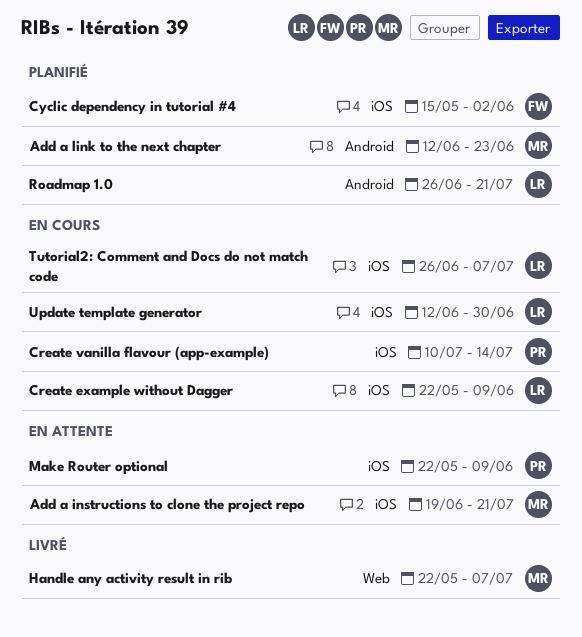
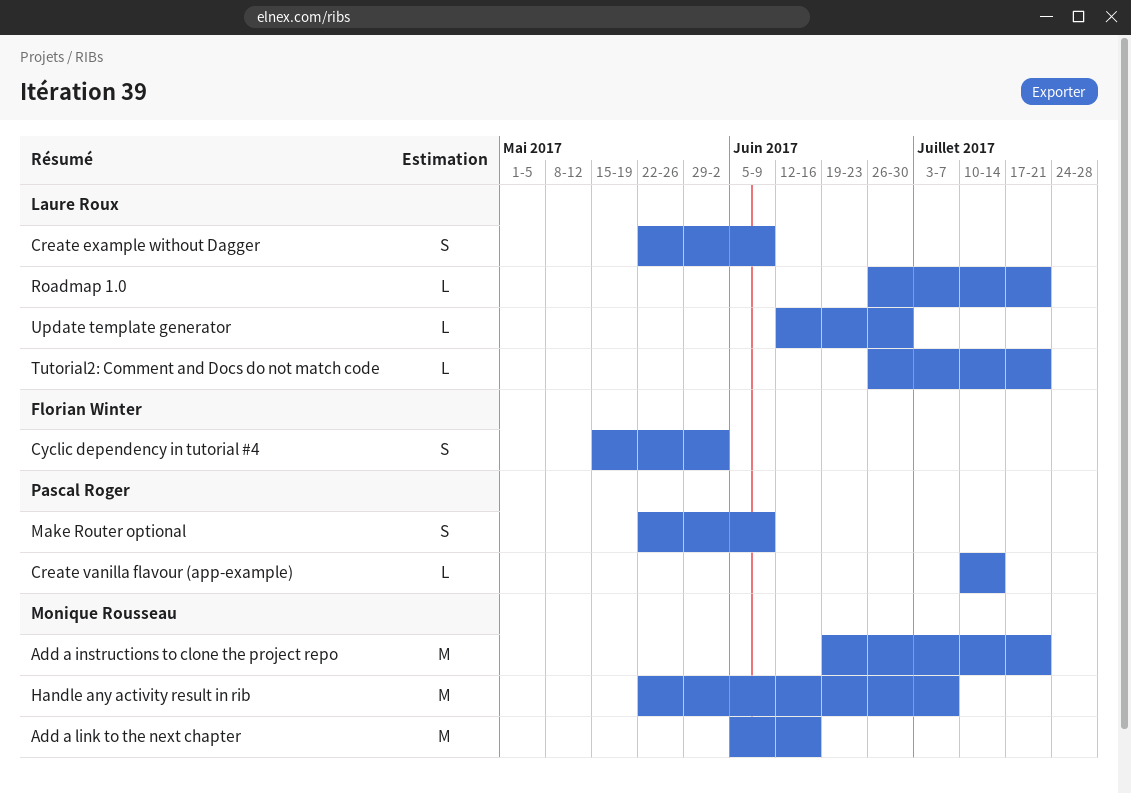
Add a link to the next chapter, start: Jun 12 -> Jun 5
Add a link to the next chapter, due: Jun 23 -> Jun 16
Tutorial2: Comment and Docs do not match code, due: Jul 7 -> Jul 21

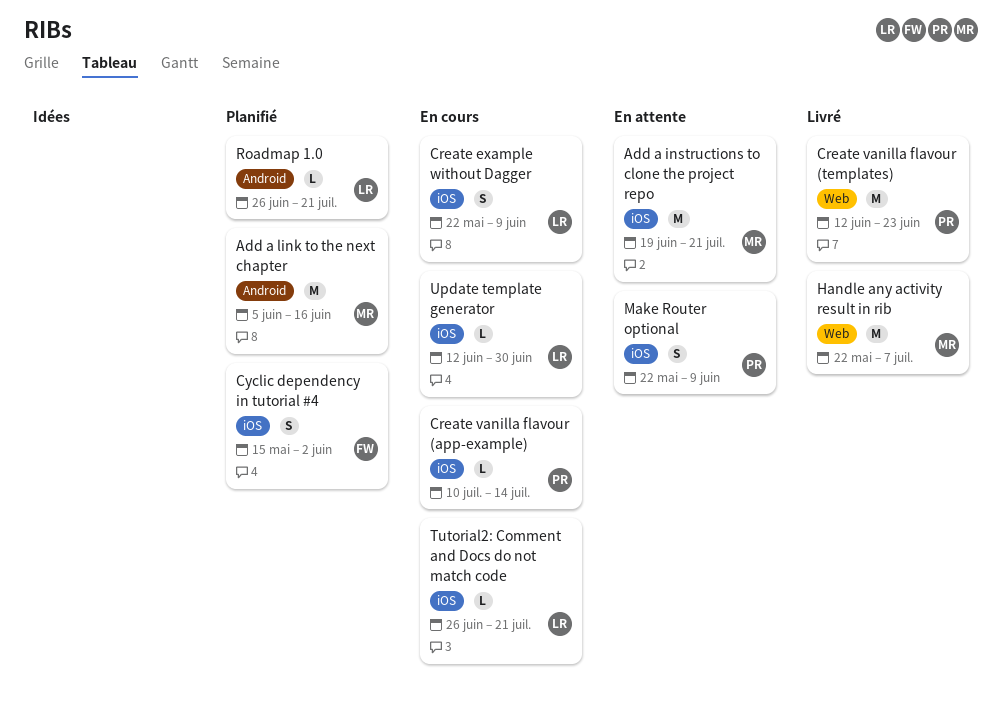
Create vanilla flavour (templates): none -> present

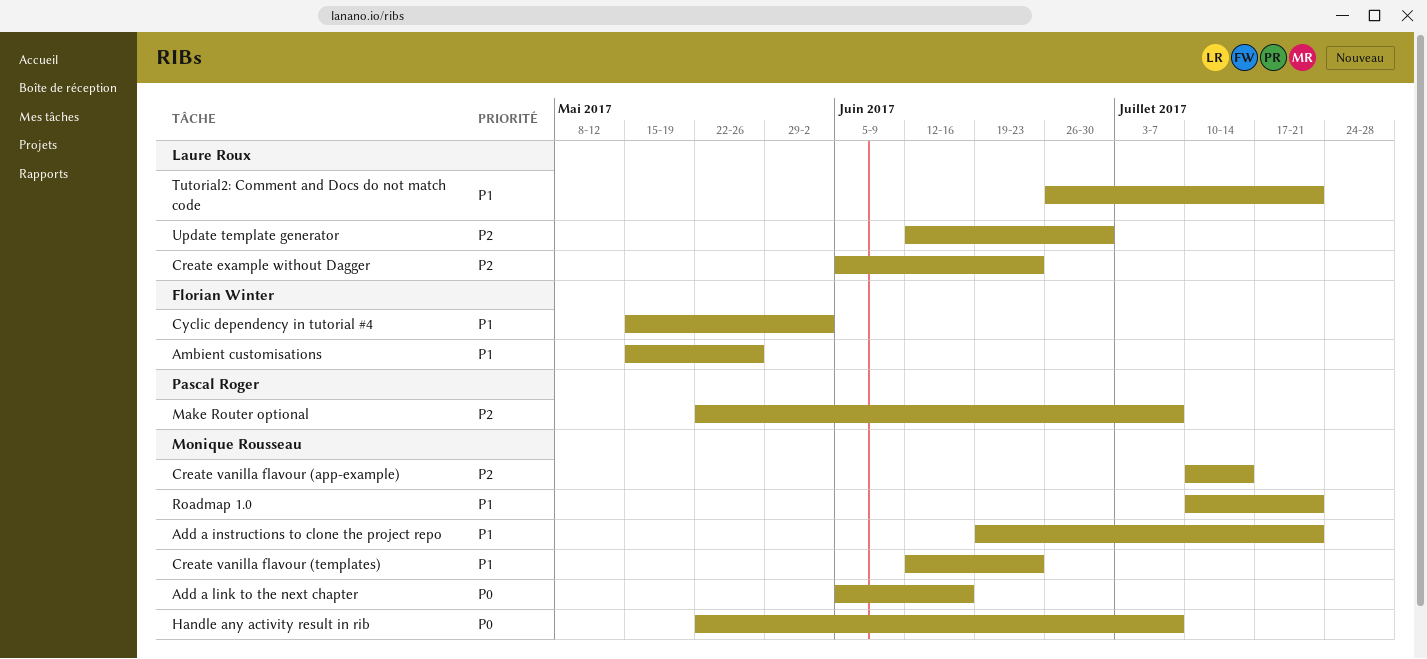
Ambient customisations: none -> present
Create example without Dagger, start: May 22 -> Jun 5
Create example without Dagger, due: Jun 9 -> Jun 23
Create vanilla flavour (app-example), owner: Pascal Roger -> Monique Rousseau
Create vanilla flavour (templates), owner: Pascal Roger -> Monique Rousseau
Make Router optional, due: Jun 9 -> Jul 7
Roadmap 1.0, owner: Laure Roux -> Monique Rousseau
Roadmap 1.0, start: Jun 26 -> Jul 10

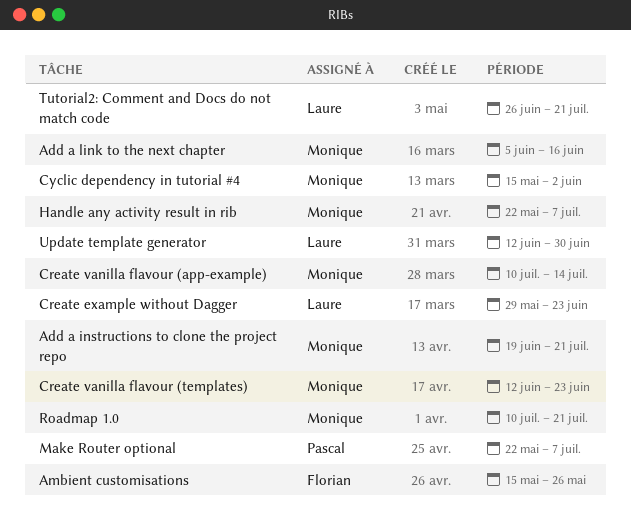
Create example without Dagger, start: Jun 5 -> May 29
Cyclic dependency in tutorial #4, owner: Florian Winter -> Monique Rousseau

